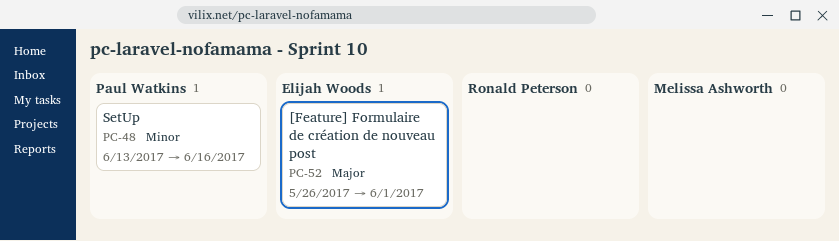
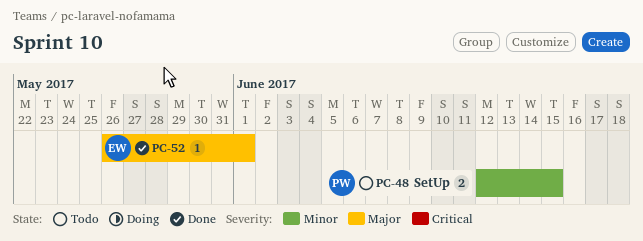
PC-48, start: Jun 13 -> Jun 12
PC-48, due: Jun 16 -> Jun 15

